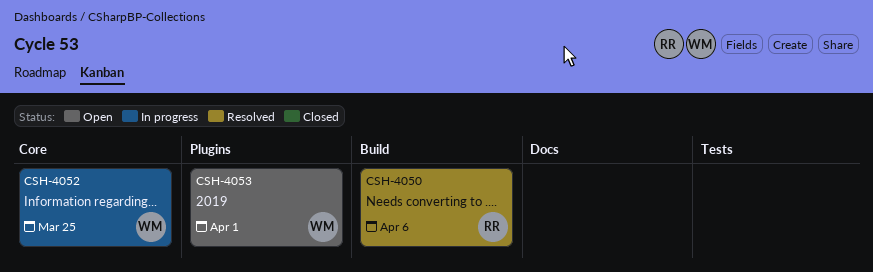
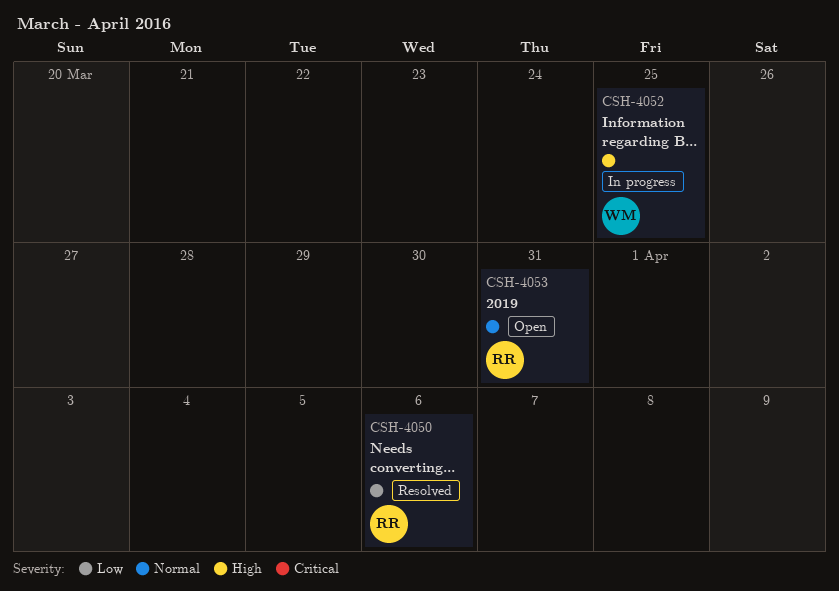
CSH-4053, owner: WM -> RR
CSH-4053, due: Apr 1 -> Mar 31

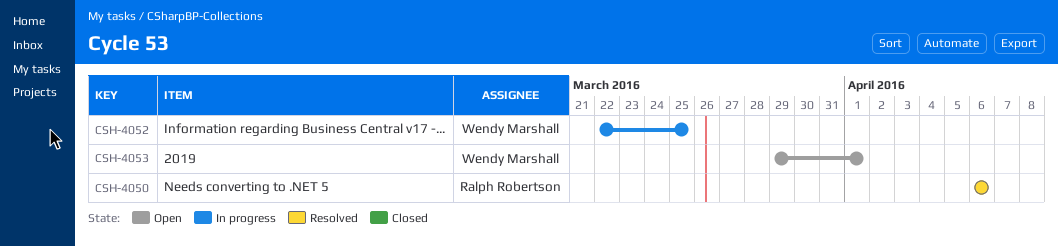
CSH-4053, owner: Ralph Robertson -> Wendy Marshall
CSH-4053, due: Mar 31 -> Apr 1

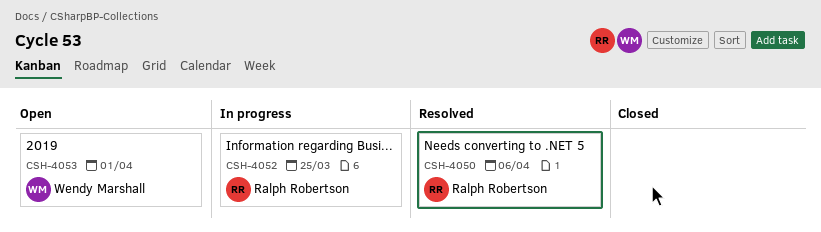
CSH-4052, owner: Wendy Marshall -> Ralph Robertson

